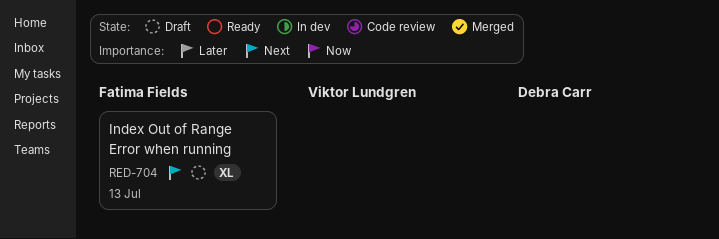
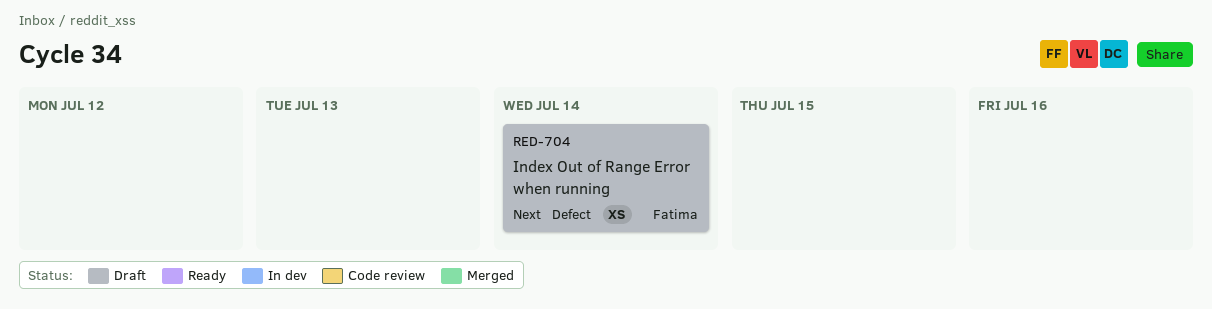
RED-704, estimate: XL -> XS
RED-704, due: Jul 13 -> Jul 14

